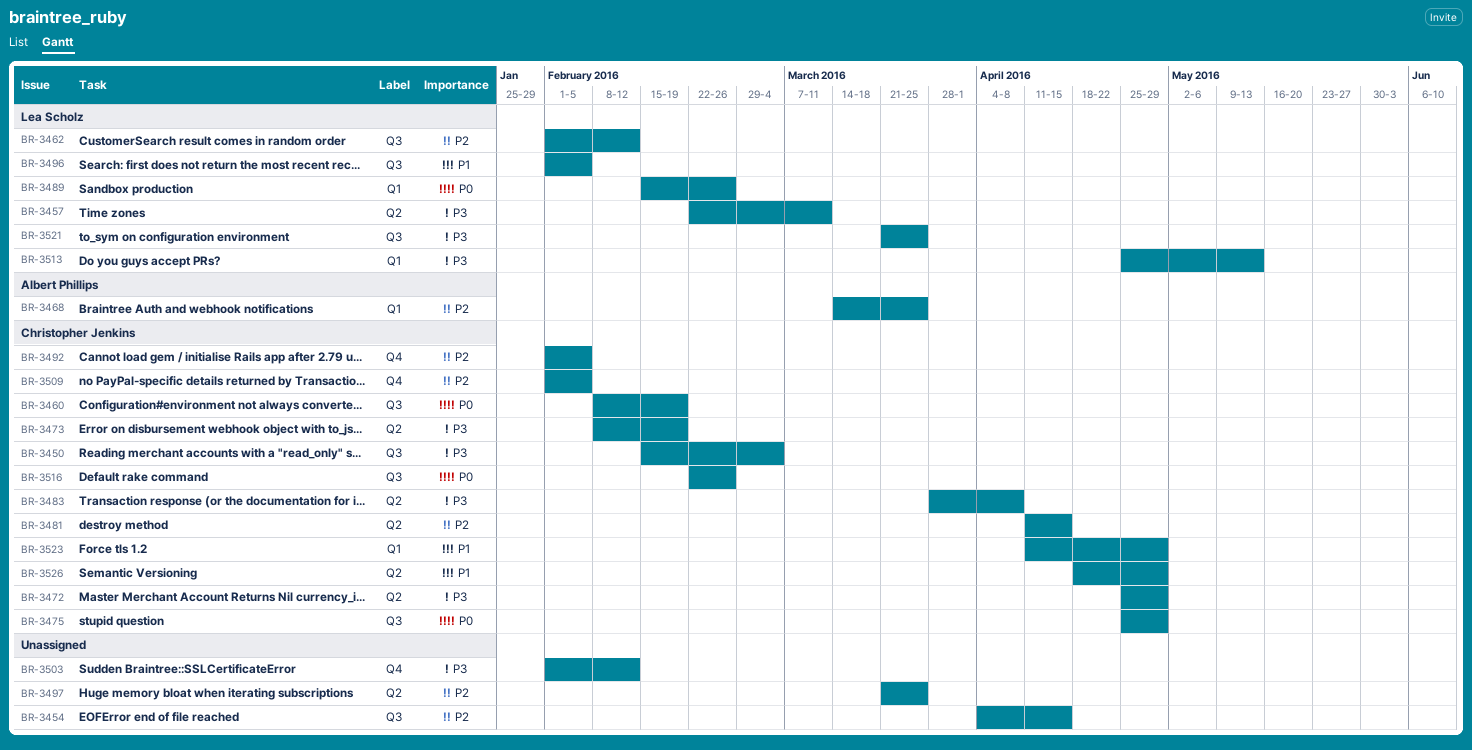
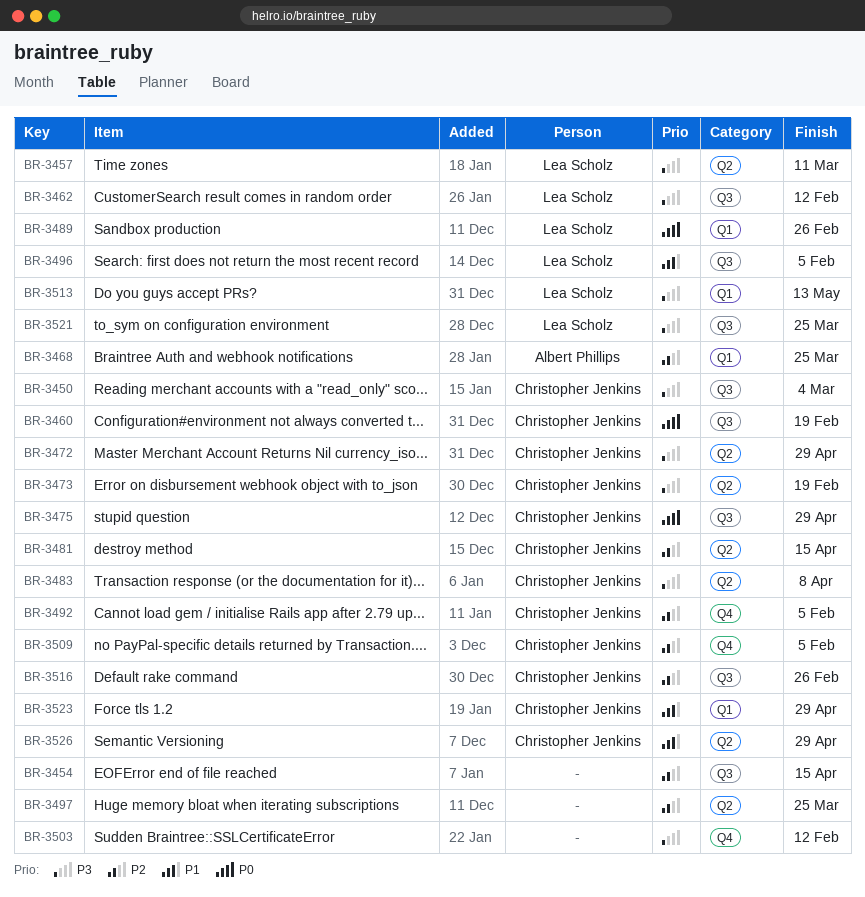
BR-3462, priority: P2 -> P3
BR-3516, priority: P0 -> P2

